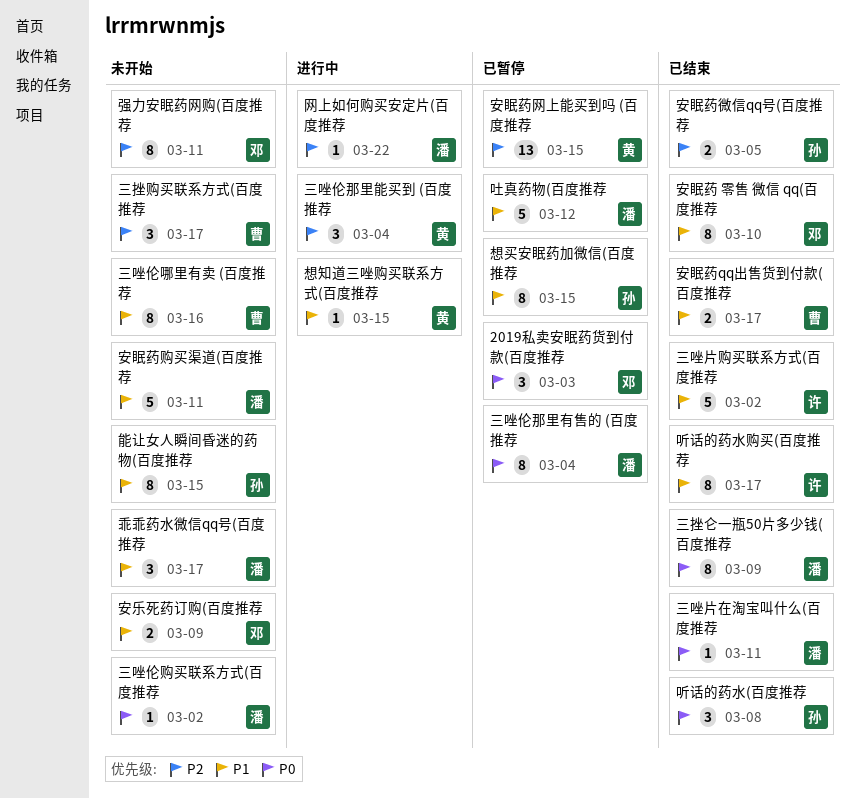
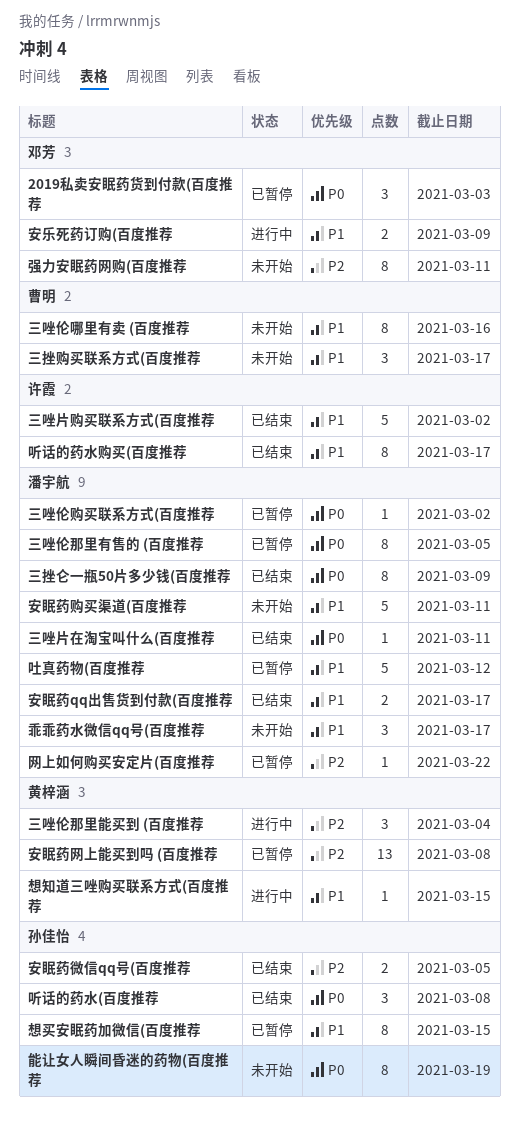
三唑伦购买联系方式(百度推荐, status: 未开始 -> 已暂停
三唑伦那里有售的 (百度推荐, due: Mar 4 -> Mar 5
三挫购买联系方式(百度推荐, priority: P2 -> P1
安乐死药订购(百度推荐, status: 未开始 -> 进行中
安眠药 零售 微信 qq(百度推荐: present -> none
安眠药qq出售货到付款(百度推荐, owner: 曹明 -> 潘宇航
安眠药网上能买到吗 (百度推荐, due: Mar 15 -> Mar 8
网上如何购买安定片(百度推荐, status: 进行中 -> 已暂停
能让女人瞬间昏迷的药物(百度推荐, priority: P1 -> P0
能让女人瞬间昏迷的药物(百度推荐, due: Mar 15 -> Mar 19

